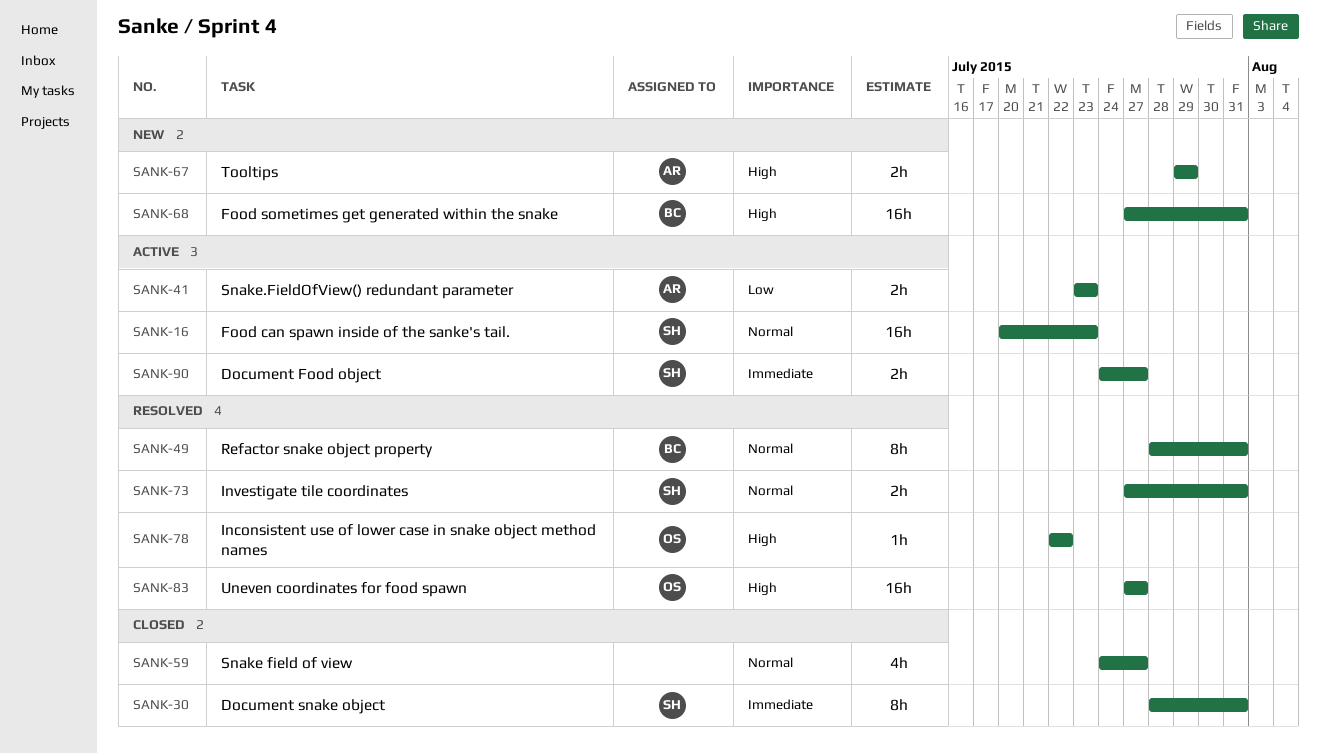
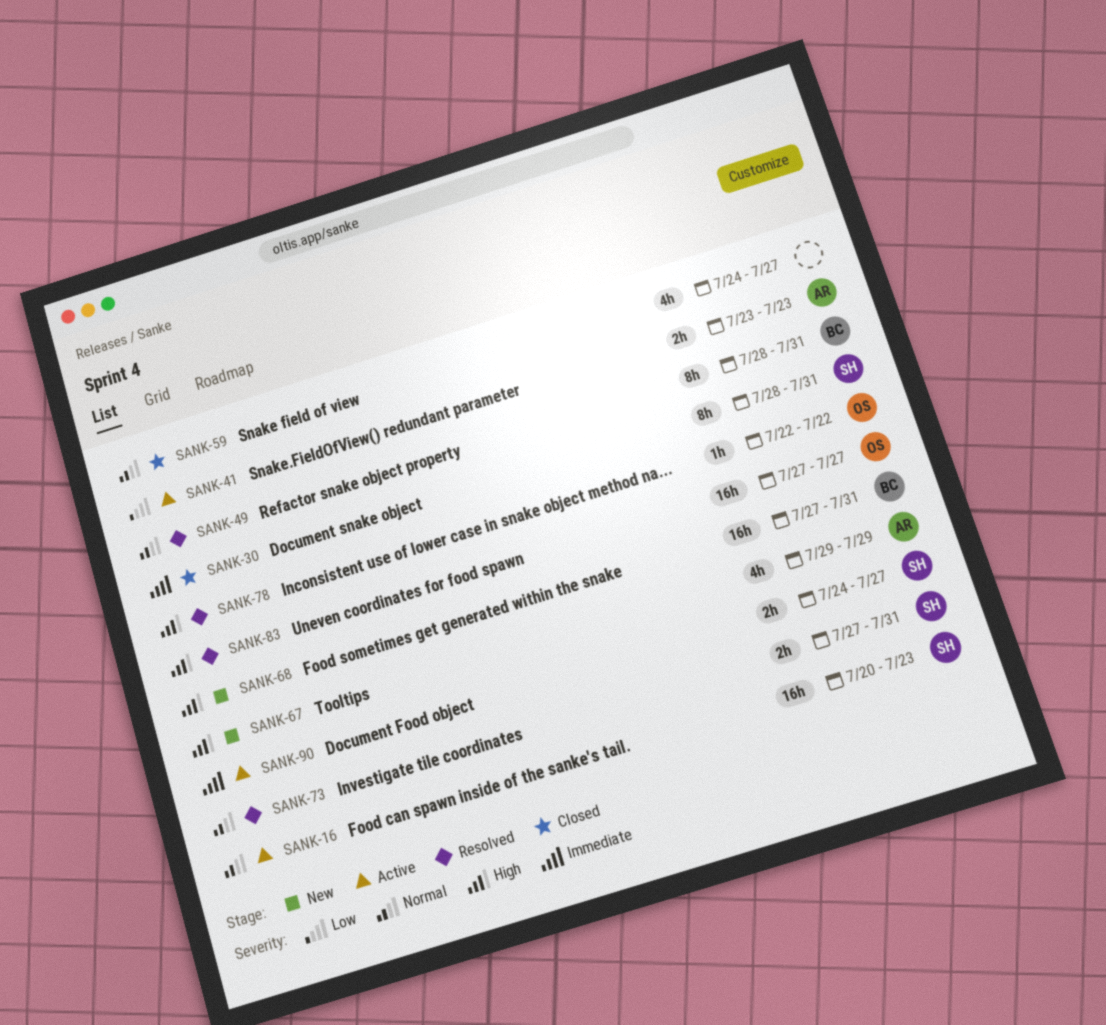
SANK-67, estimate: 2h -> 4h

